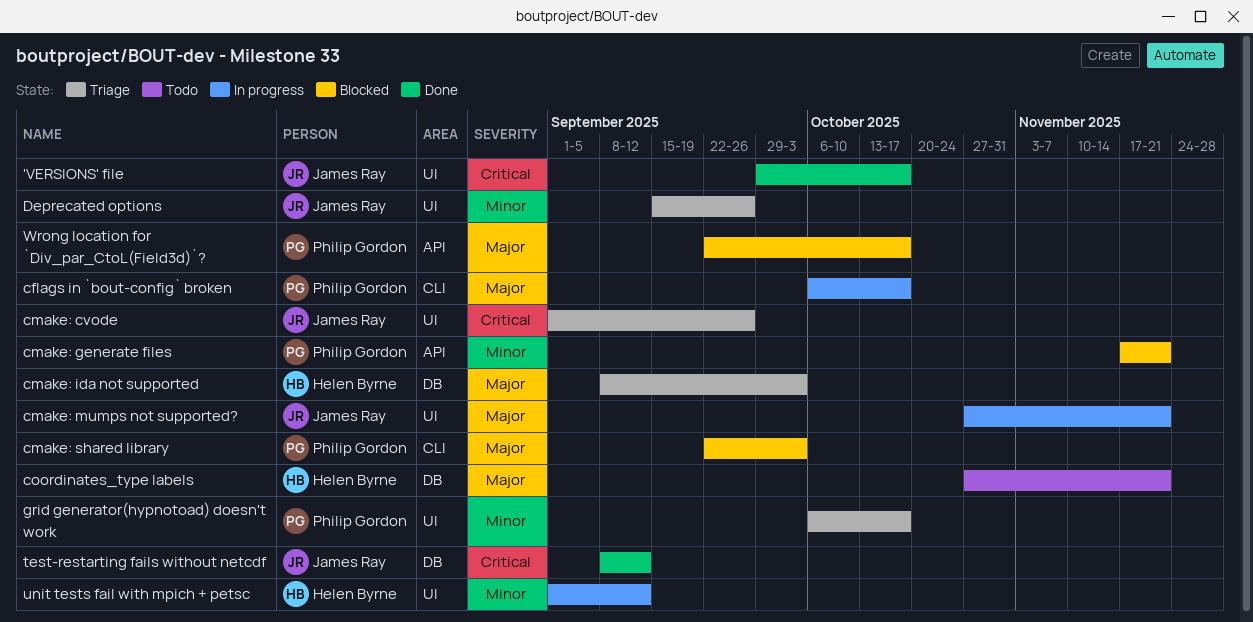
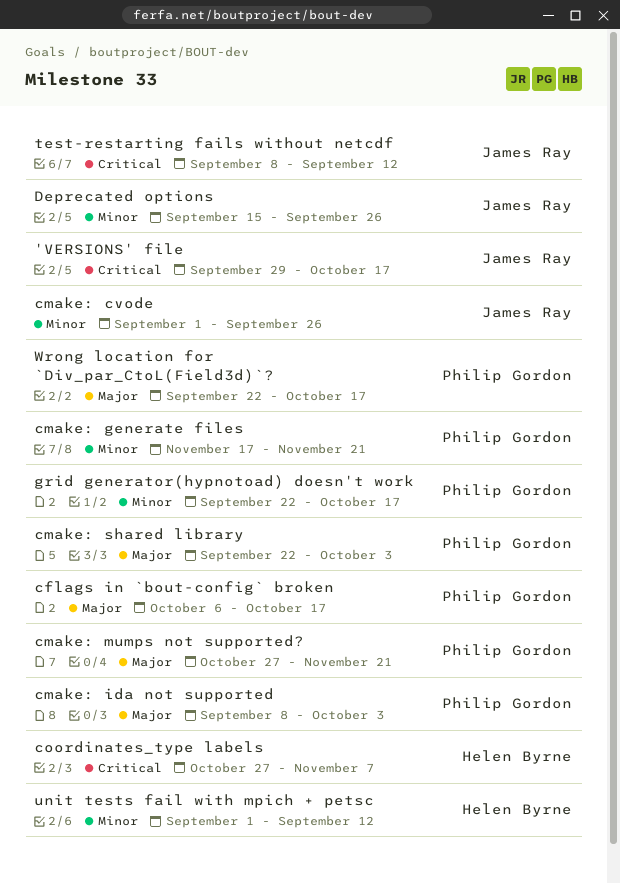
cmake: cvode, priority: Critical -> Minor
cmake: ida not supported, owner: Helen Byrne -> Philip Gordon
cmake: mumps not supported?, owner: James Ray -> Philip Gordon
coordinates_type labels, priority: Major -> Critical
coordinates_type labels, due: Nov 21 -> Nov 7
grid generator(hypnotoad) doesn't work, start: Oct 6 -> Sep 22

